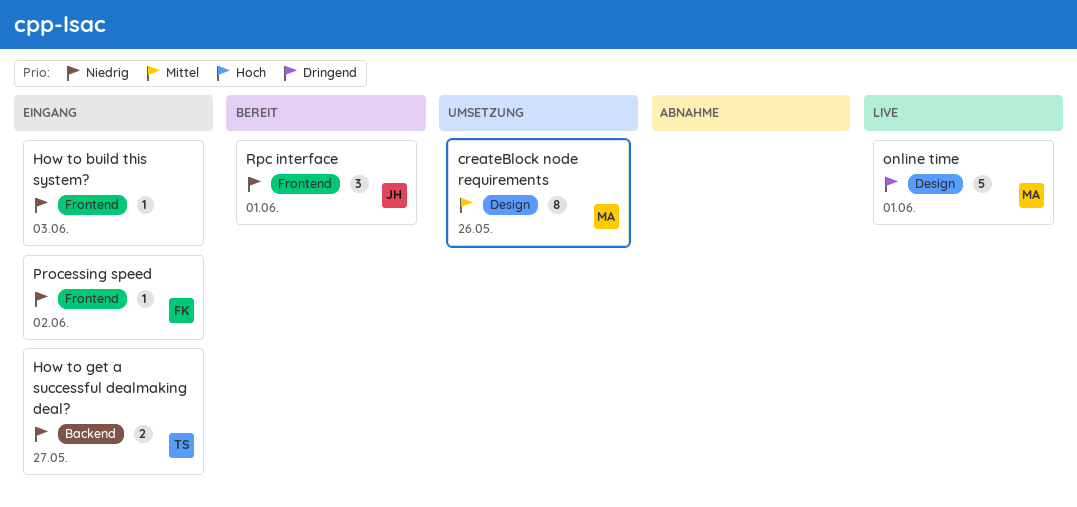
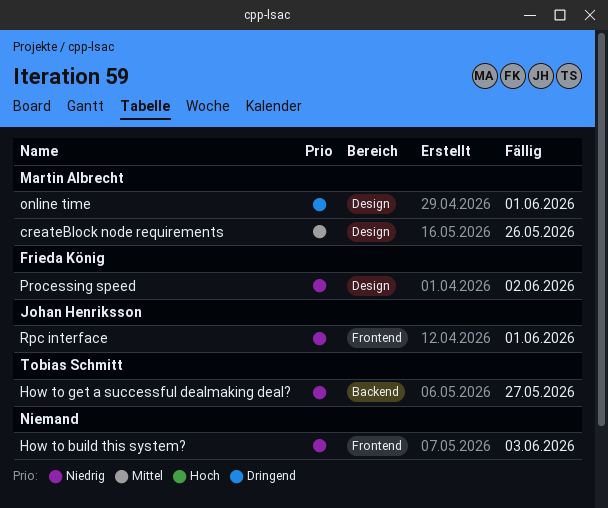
Processing speed, label: Frontend -> Design

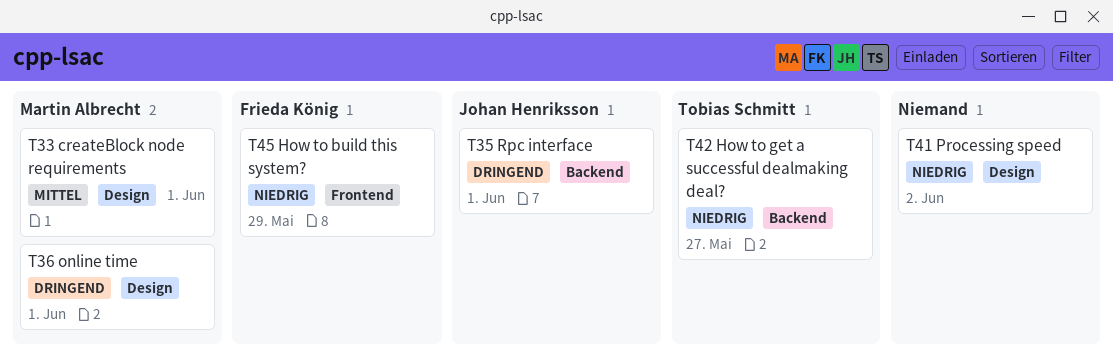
createBlock node requirements, due: May 26 -> Jun 1
How to build this system?, owner: none -> Frieda König
How to build this system?, due: Jun 3 -> May 29
Processing speed, owner: Frieda König -> none
Rpc interface, priority: Niedrig -> Dringend
Rpc interface, label: Frontend -> Backend

